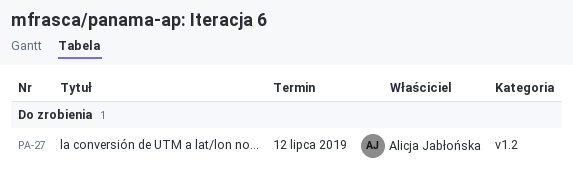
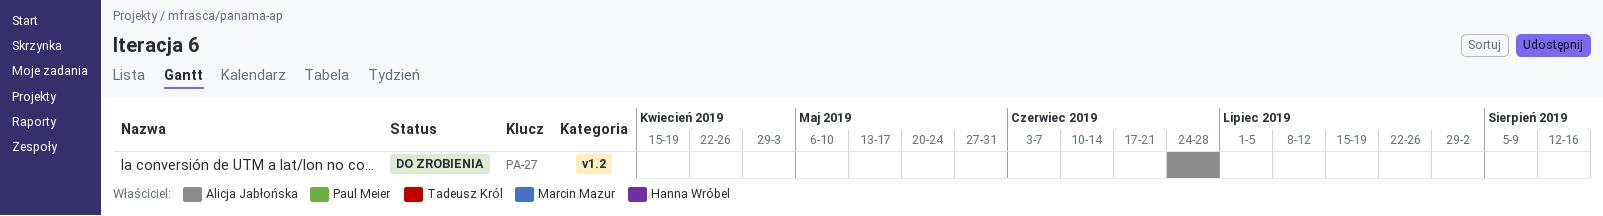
PA-27, due: Jul 12 -> Jun 28

